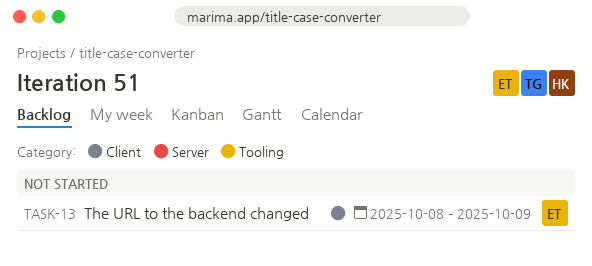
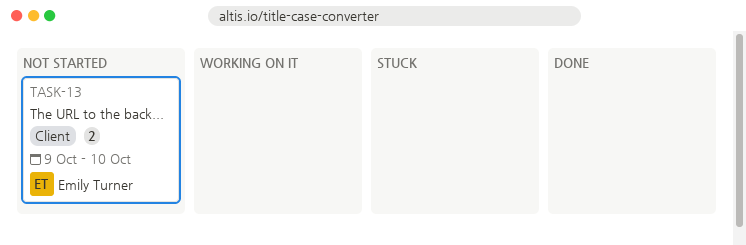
TASK-13, start: Oct 8 -> Oct 9
TASK-13, due: Oct 9 -> Oct 10

